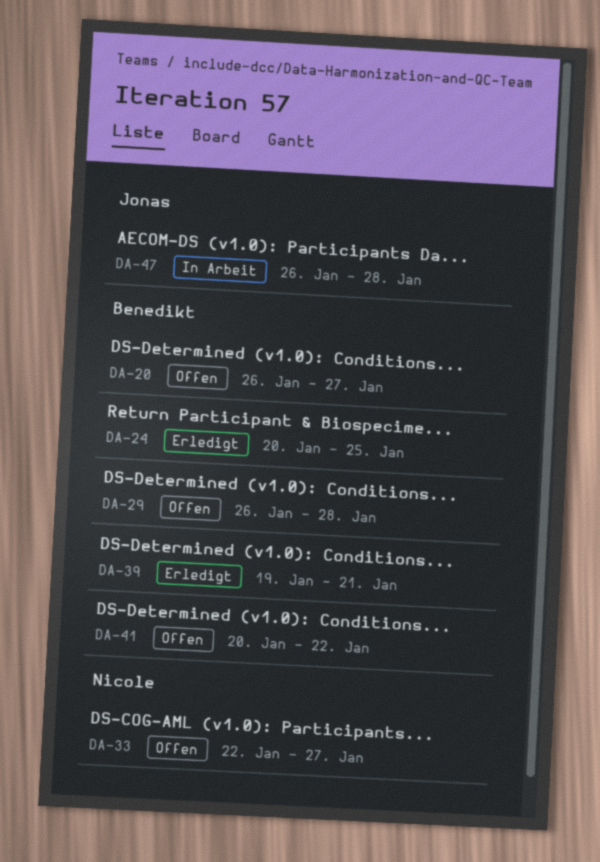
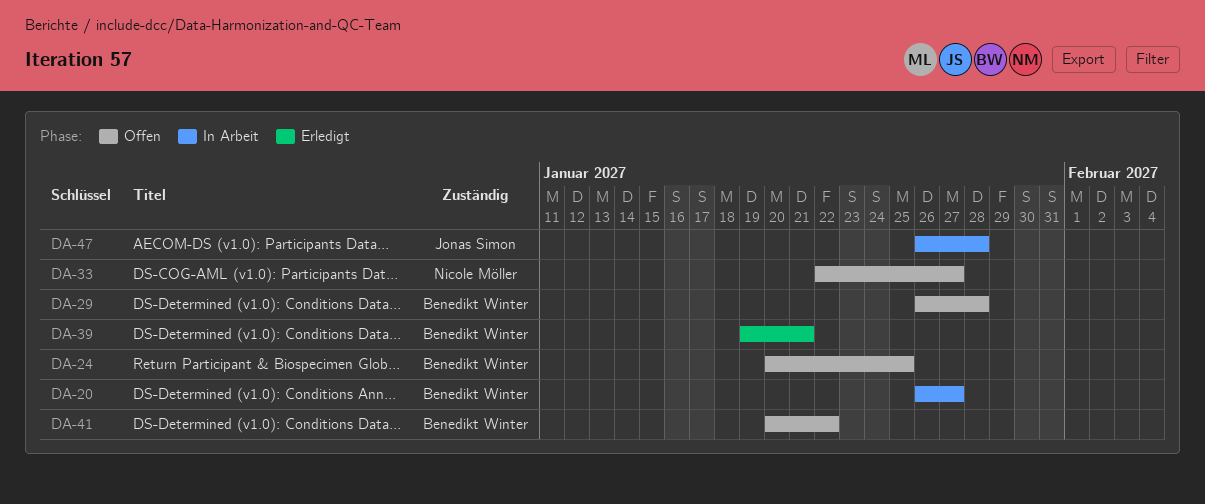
DA-20, status: Offen -> In Arbeit
DA-24, status: Erledigt -> Offen

